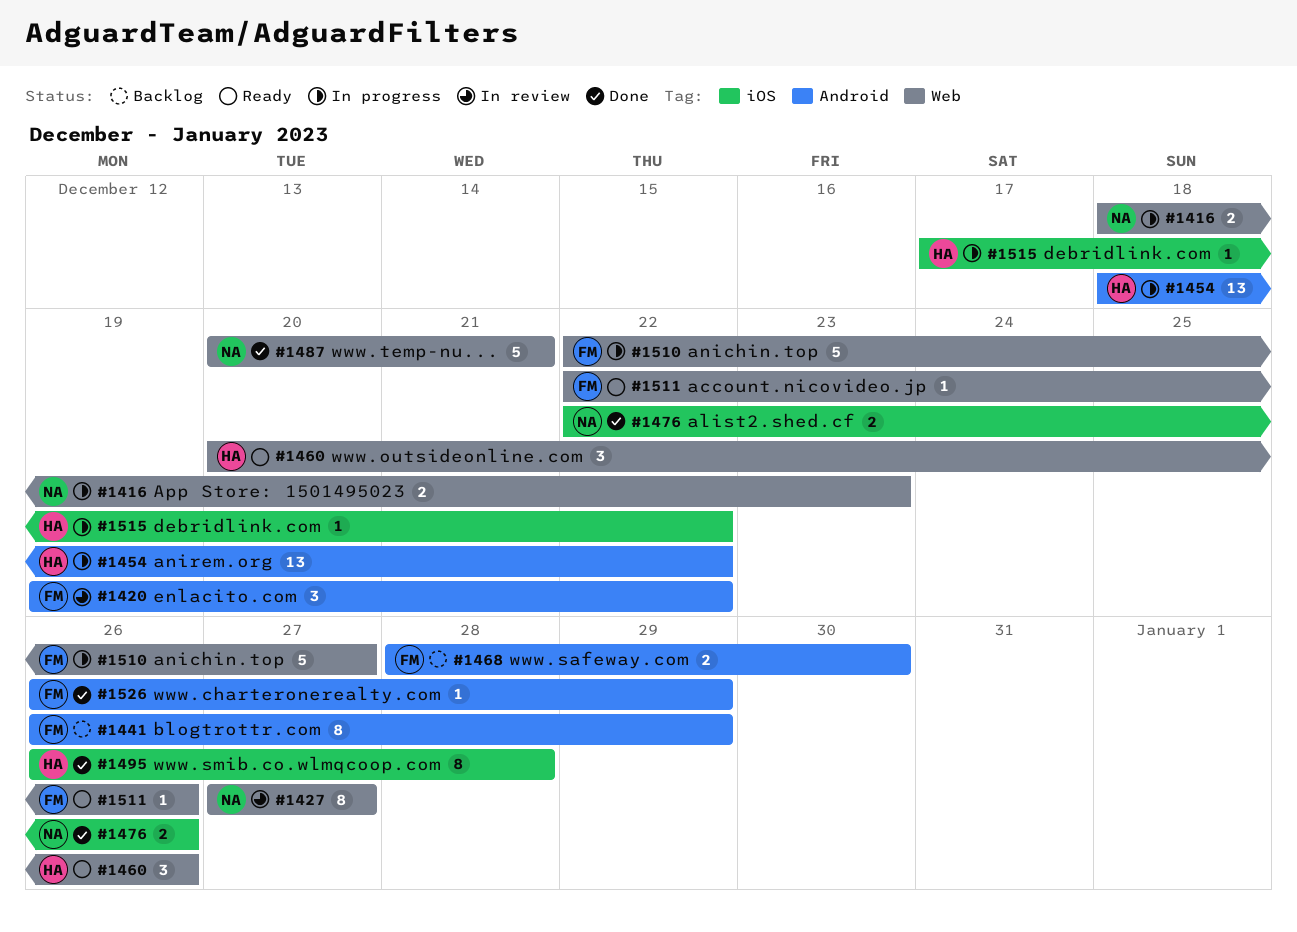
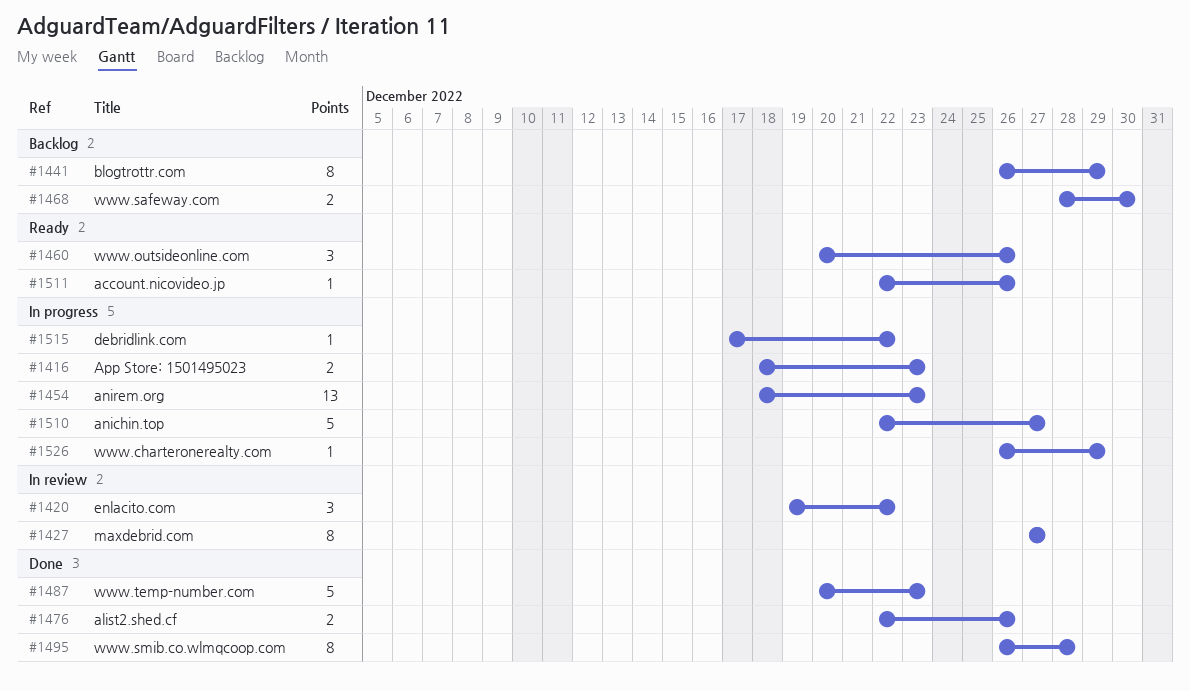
#1454, due: Dec 22 -> Dec 23
#1487, due: Dec 21 -> Dec 23
#1526, status: Done -> In progress

